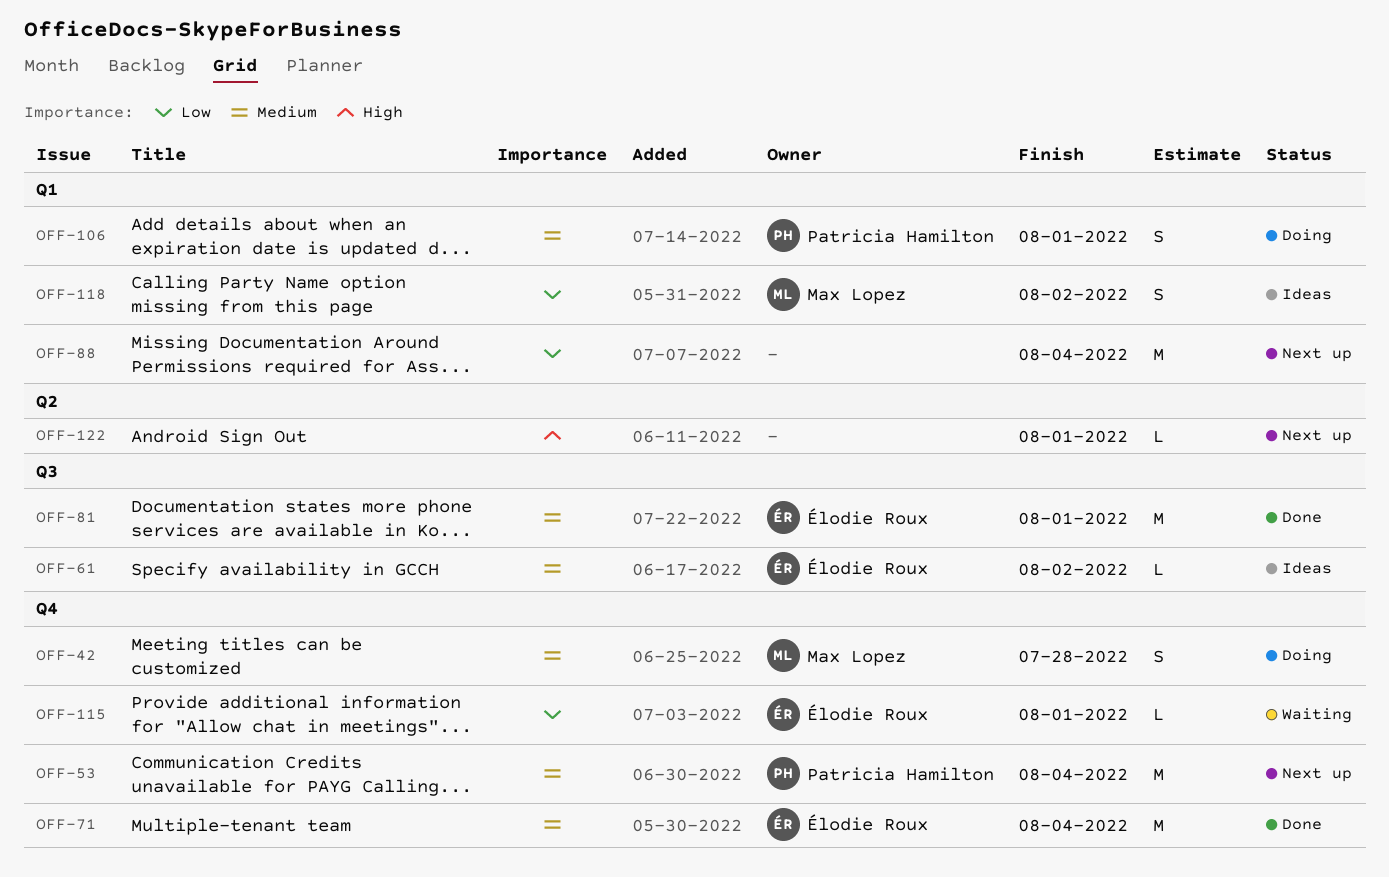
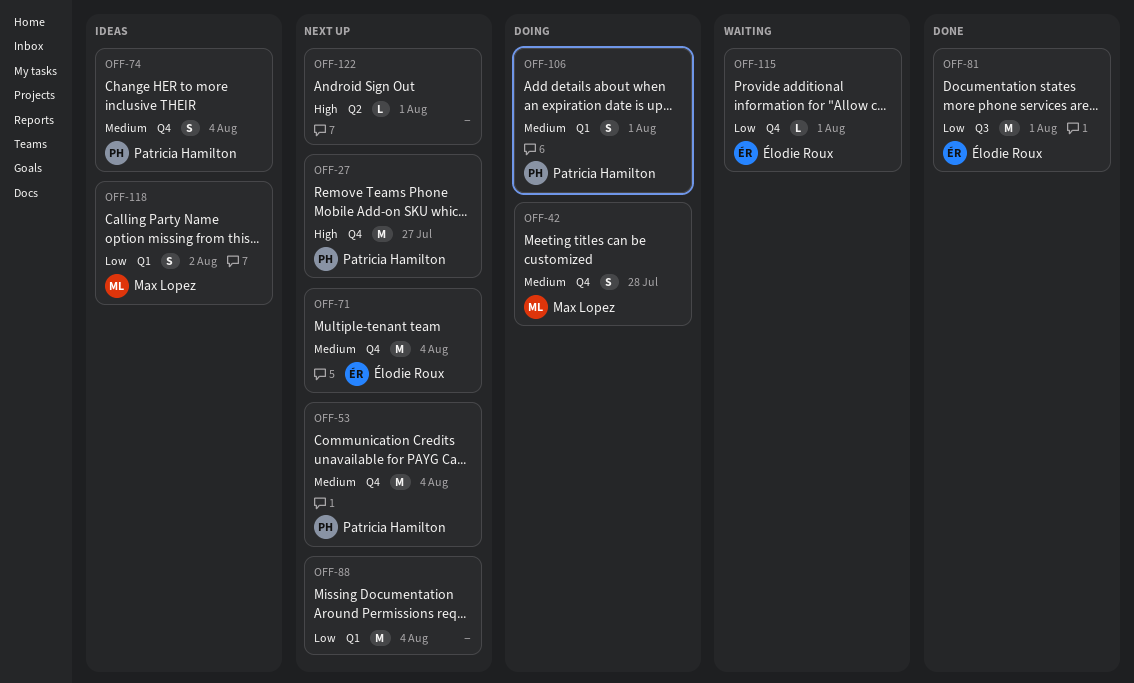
OFF-27: none -> present
OFF-61: present -> none
OFF-71, status: Done -> Next up
OFF-74: none -> present
OFF-81, priority: Medium -> Low

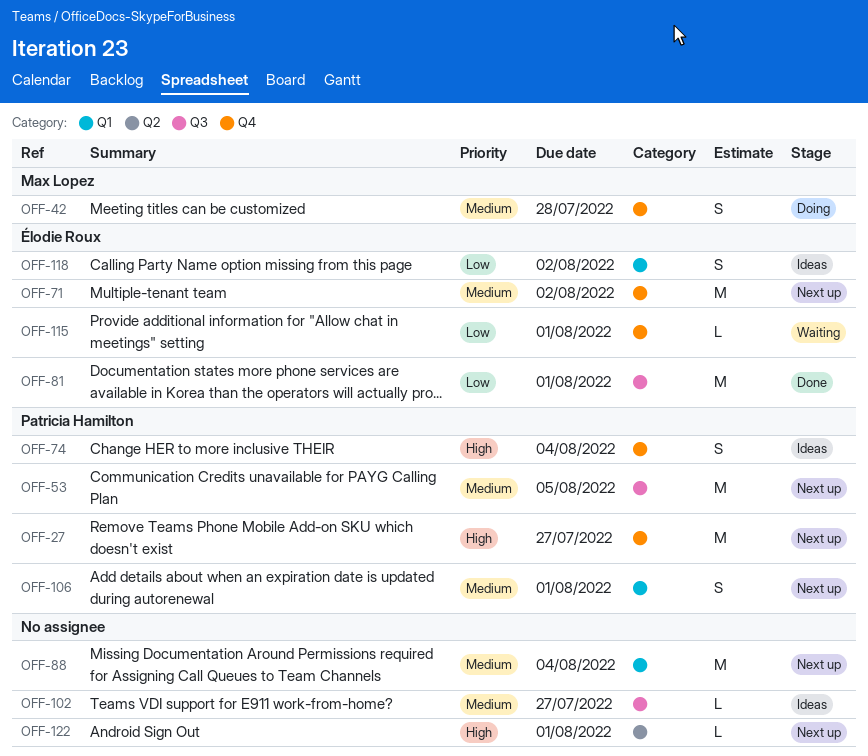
OFF-53, label: Q4 -> Q3
OFF-53, due: Aug 4 -> Aug 5
OFF-71, due: Aug 4 -> Aug 2
OFF-74, priority: Medium -> High
OFF-88, priority: Low -> Medium
OFF-102: none -> present
OFF-106, status: Doing -> Next up
OFF-118, owner: Max Lopez -> Élodie Roux

